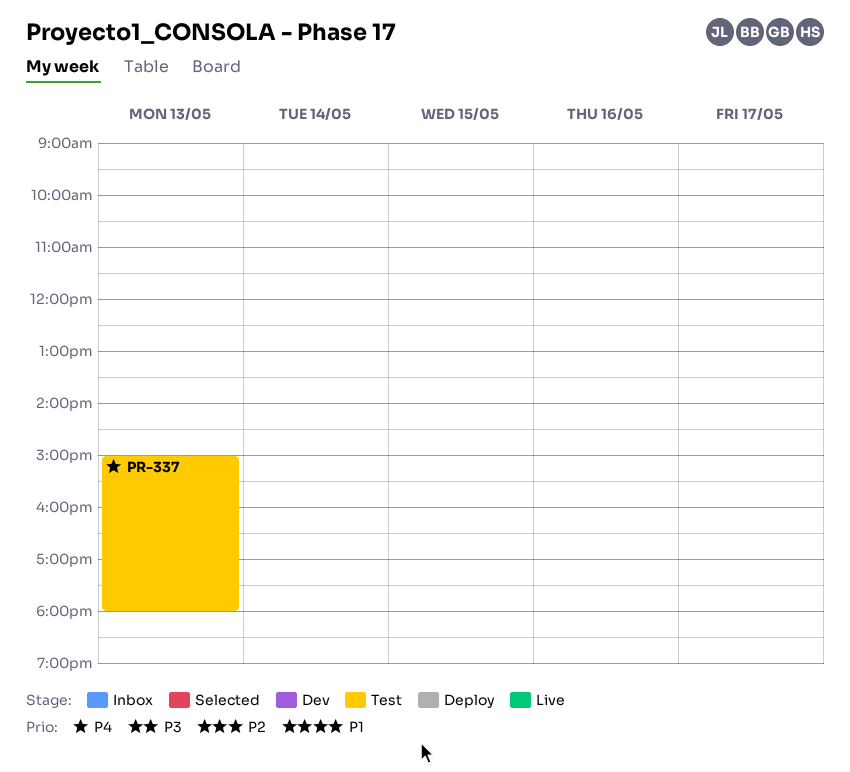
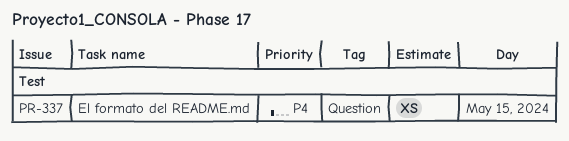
PR-337, day: May 13 -> May 15

